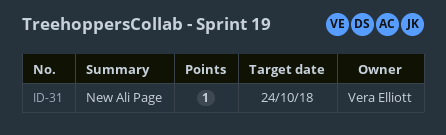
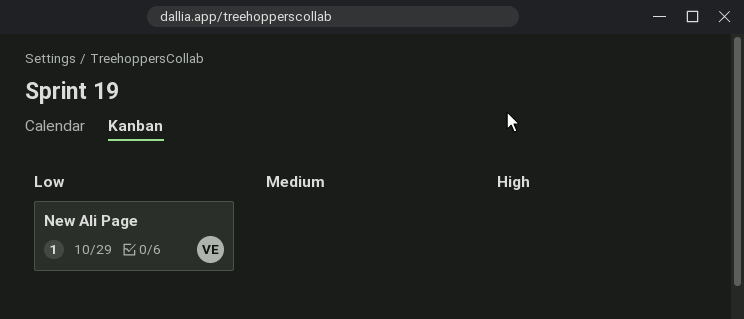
New Ali Page, due: Oct 24 -> Oct 29

